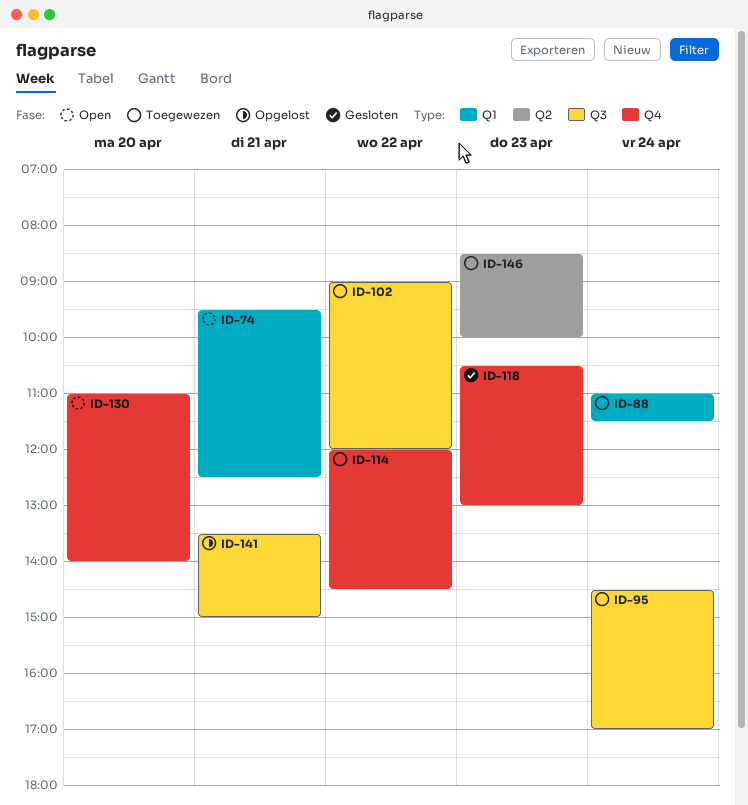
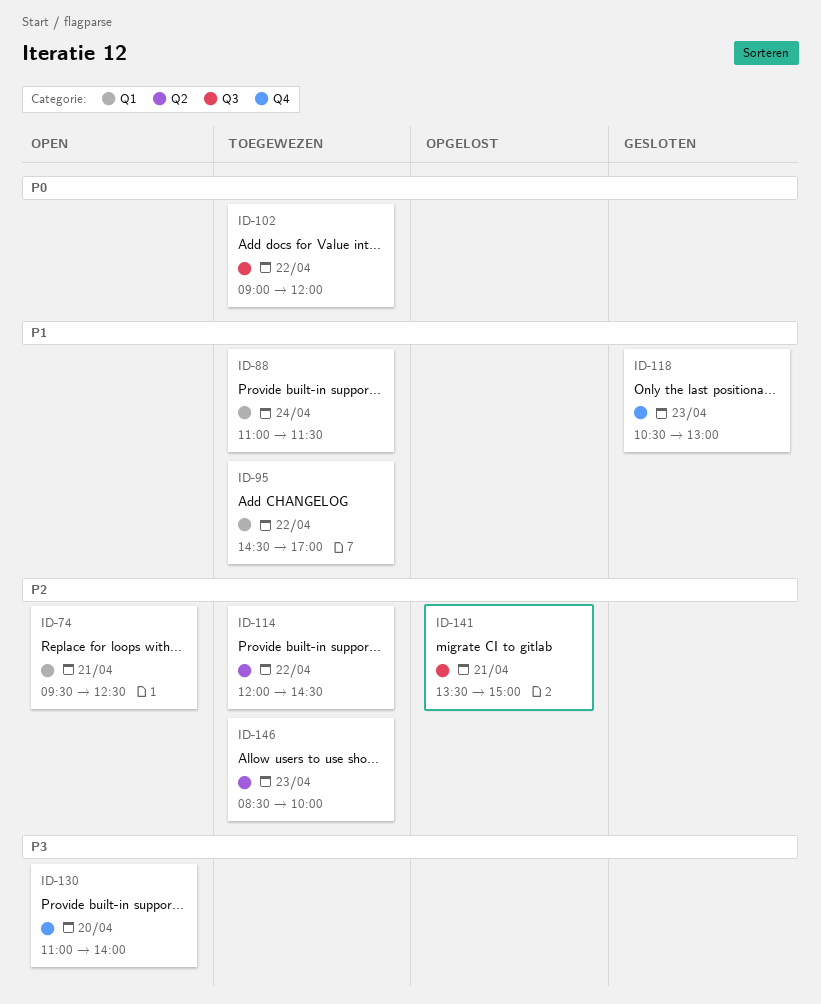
ID-95, label: Q3 -> Q1
ID-95, day: Apr 24 -> Apr 22
ID-114, label: Q4 -> Q2

